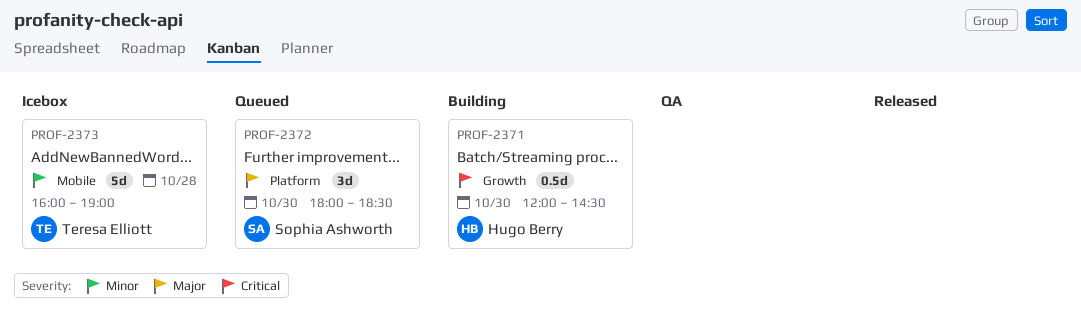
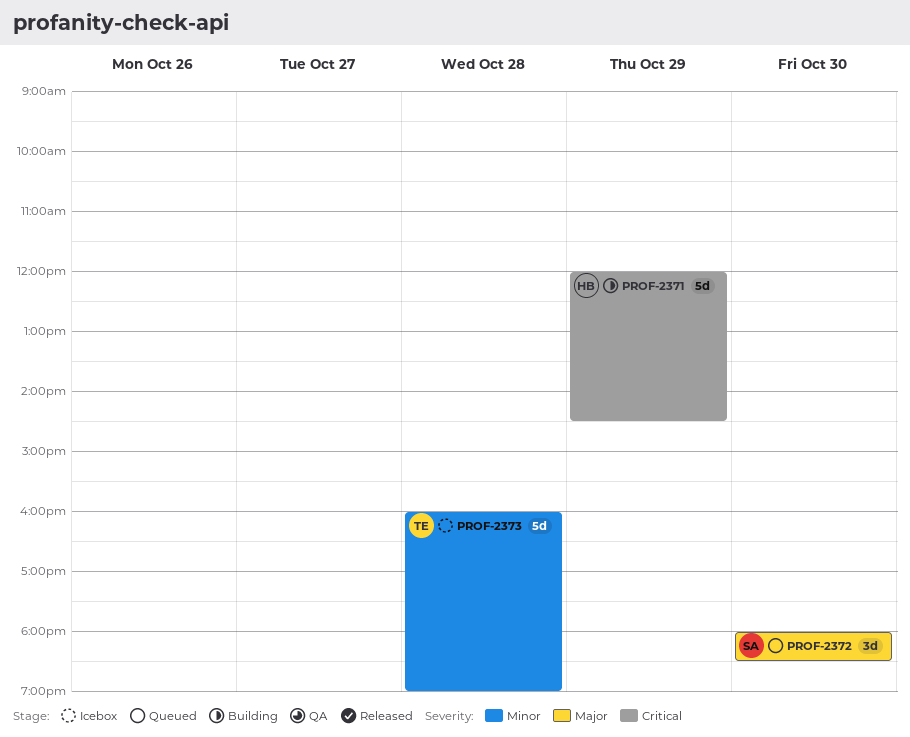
PROF-2371, estimate: 0.5d -> 5d
PROF-2371, day: Oct 30 -> Oct 29

